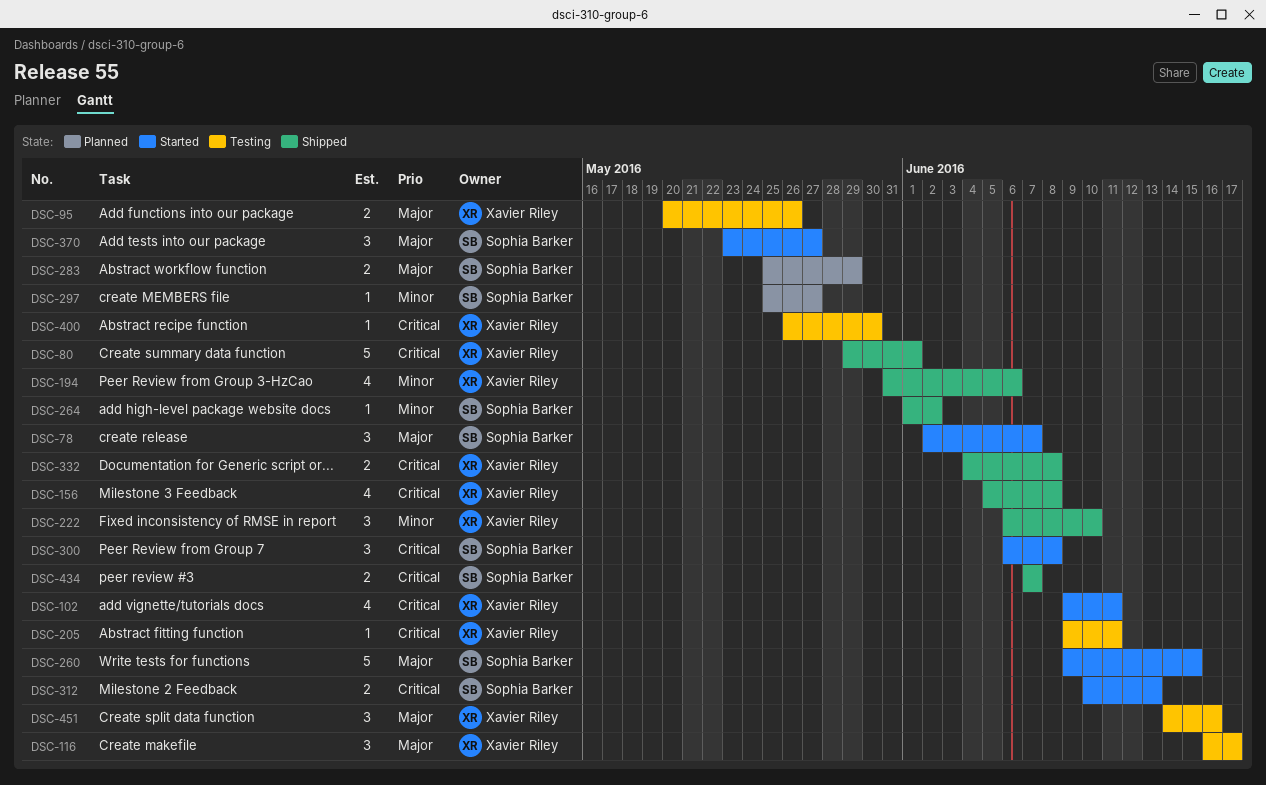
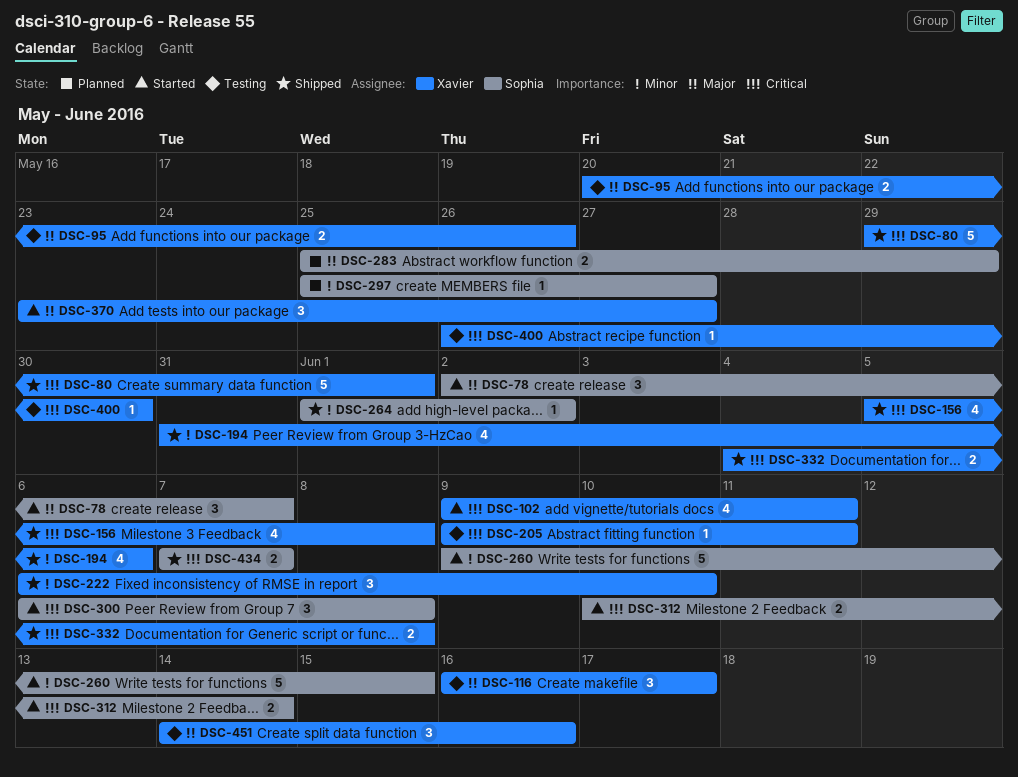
DSC-260, priority: Major -> Minor
DSC-312, due: Jun 13 -> Jun 14
DSC-370, owner: Sophia Barker -> Xavier Riley

